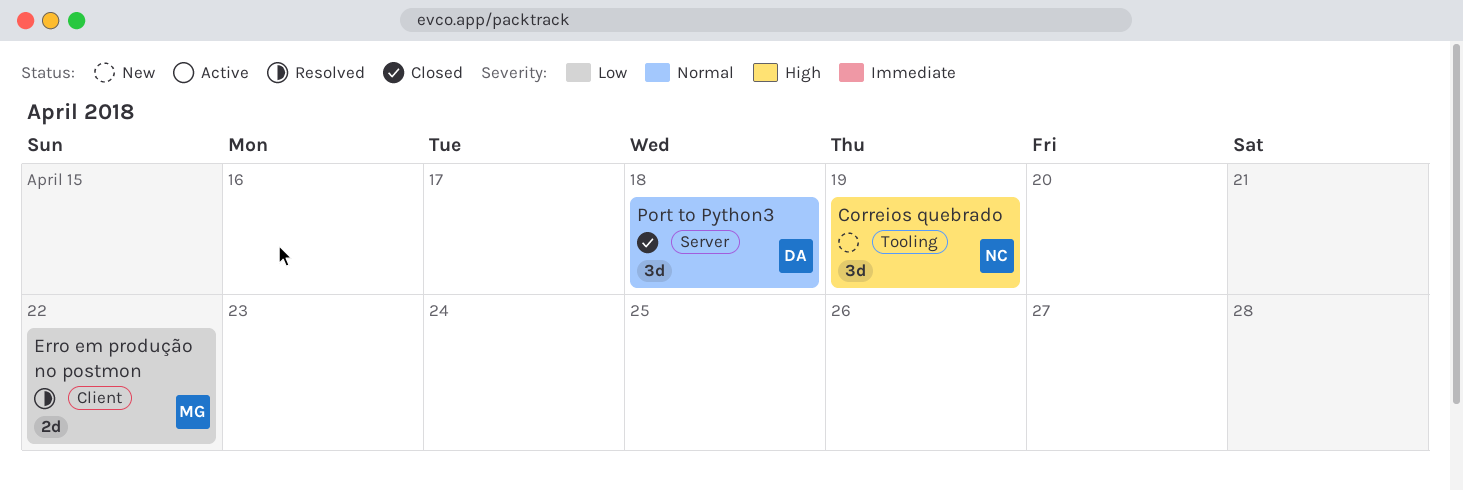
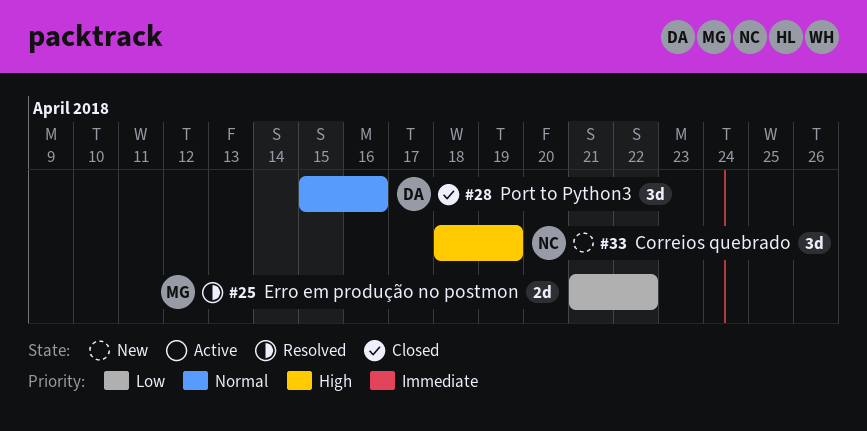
Port to Python3, due: Apr 18 -> Apr 16

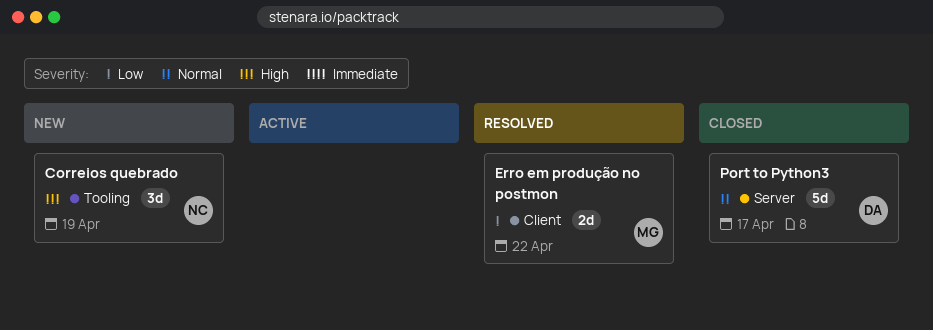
Port to Python3, estimate: 3d -> 5d
Port to Python3, due: Apr 16 -> Apr 17

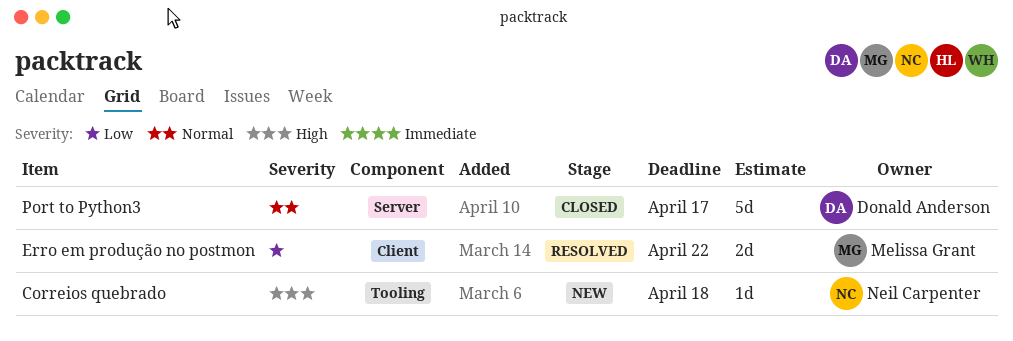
Correios quebrado, estimate: 3d -> 1d
Correios quebrado, due: Apr 19 -> Apr 18

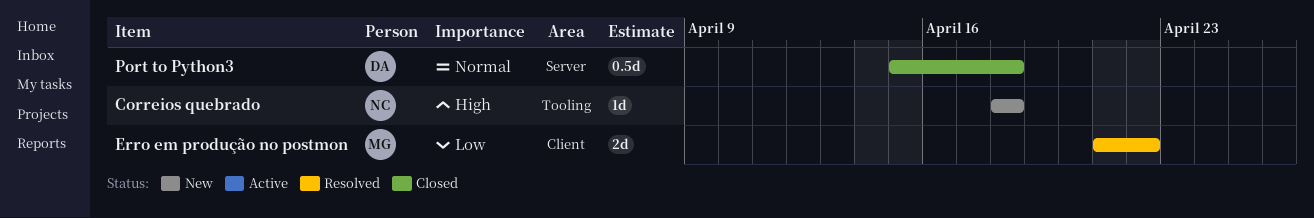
Port to Python3, estimate: 5d -> 0.5d
Port to Python3, due: Apr 17 -> Apr 18

